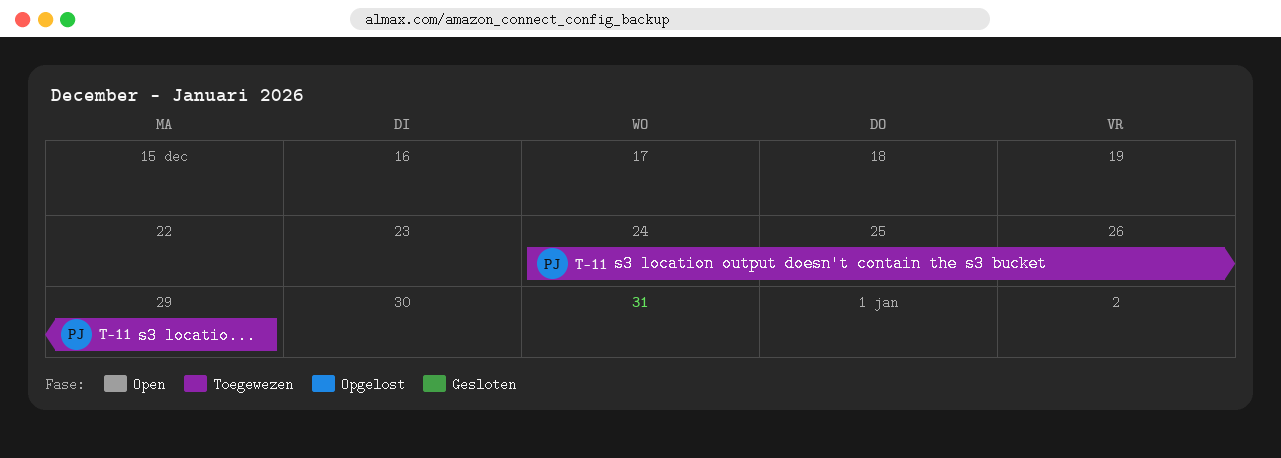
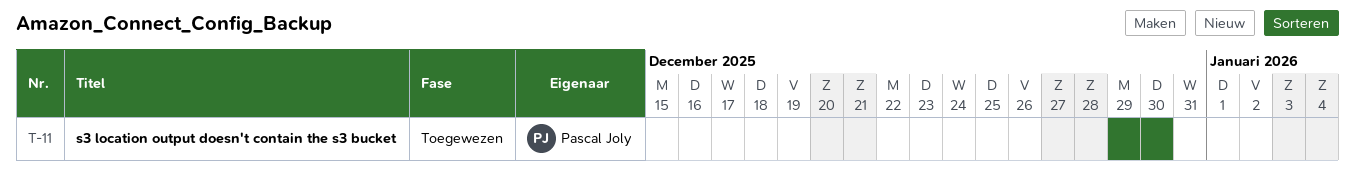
T-11, start: Dec 24 -> Dec 29
T-11, due: Dec 29 -> Dec 30

